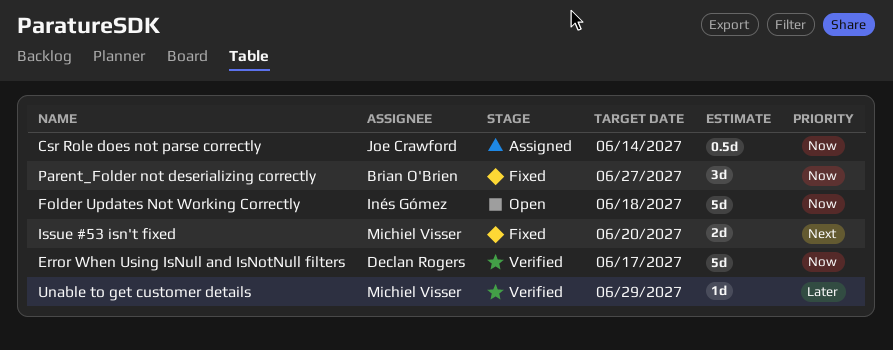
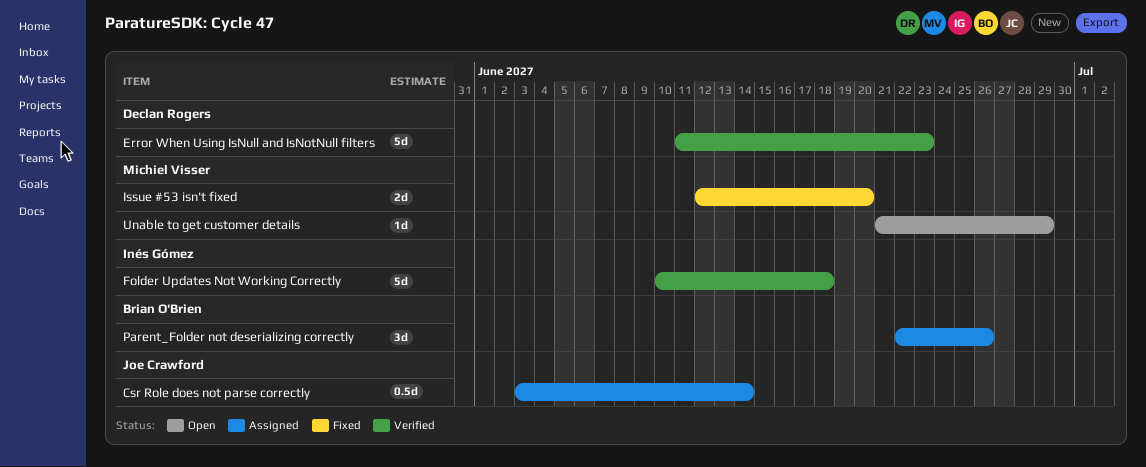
Error When Using IsNull and IsNotNull filters, due: Jun 17 -> Jun 23
Folder Updates Not Working Correctly, status: Open -> Verified
Parent_Folder not deserializing correctly, status: Fixed -> Assigned
Parent_Folder not deserializing correctly, due: Jun 27 -> Jun 26
Unable to get customer details, status: Verified -> Open

